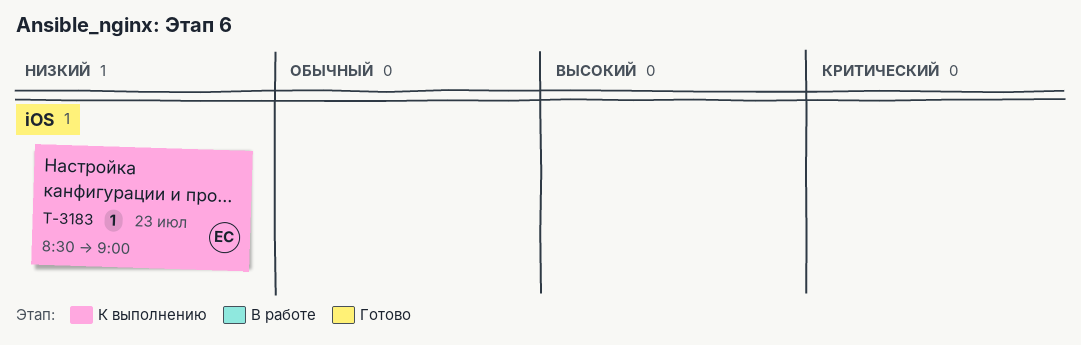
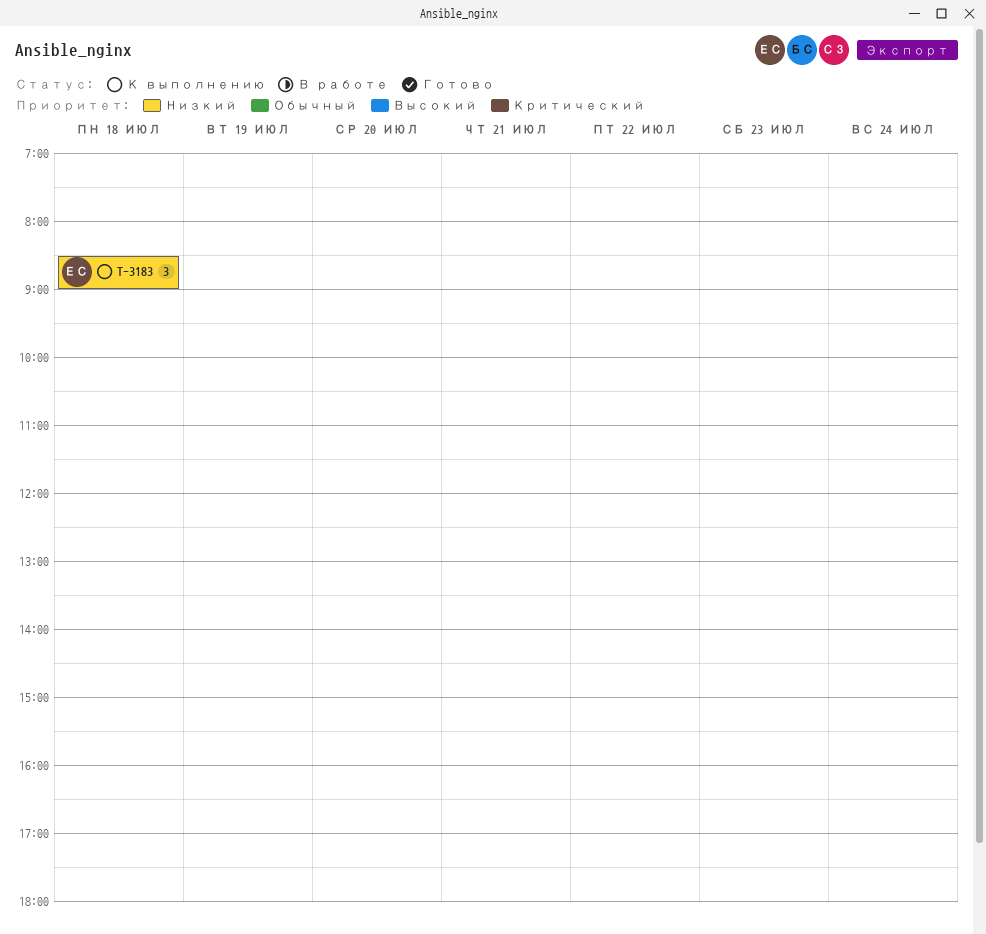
T-3183, estimate: 1 -> 3
T-3183, day: Jul 23 -> Jul 18

